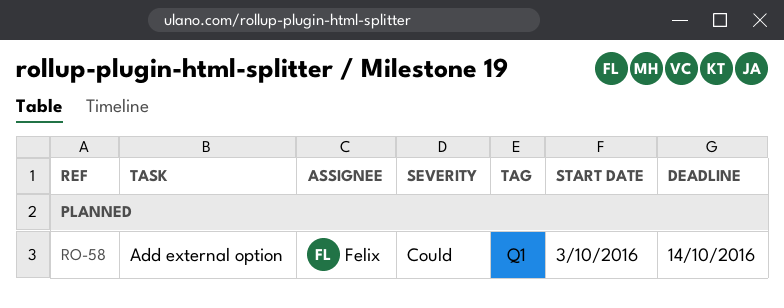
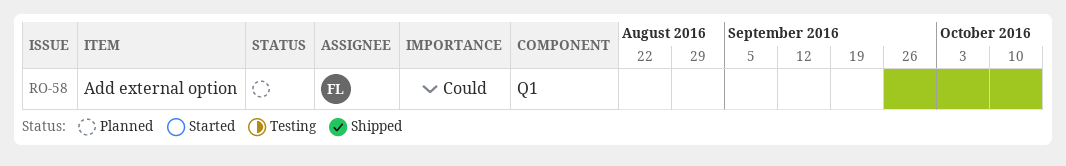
RO-58, start: Oct 3 -> Sep 26

